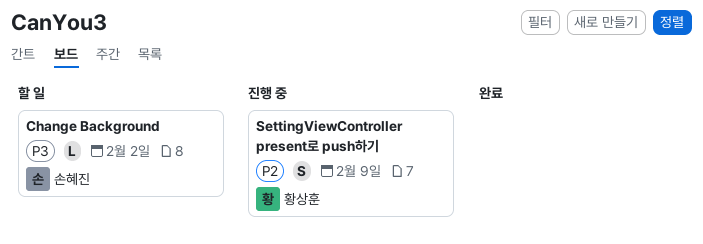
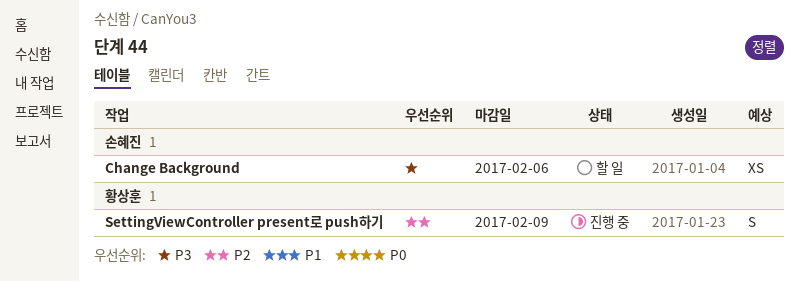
Change Background, estimate: L -> XS
Change Background, due: Feb 2 -> Feb 6

